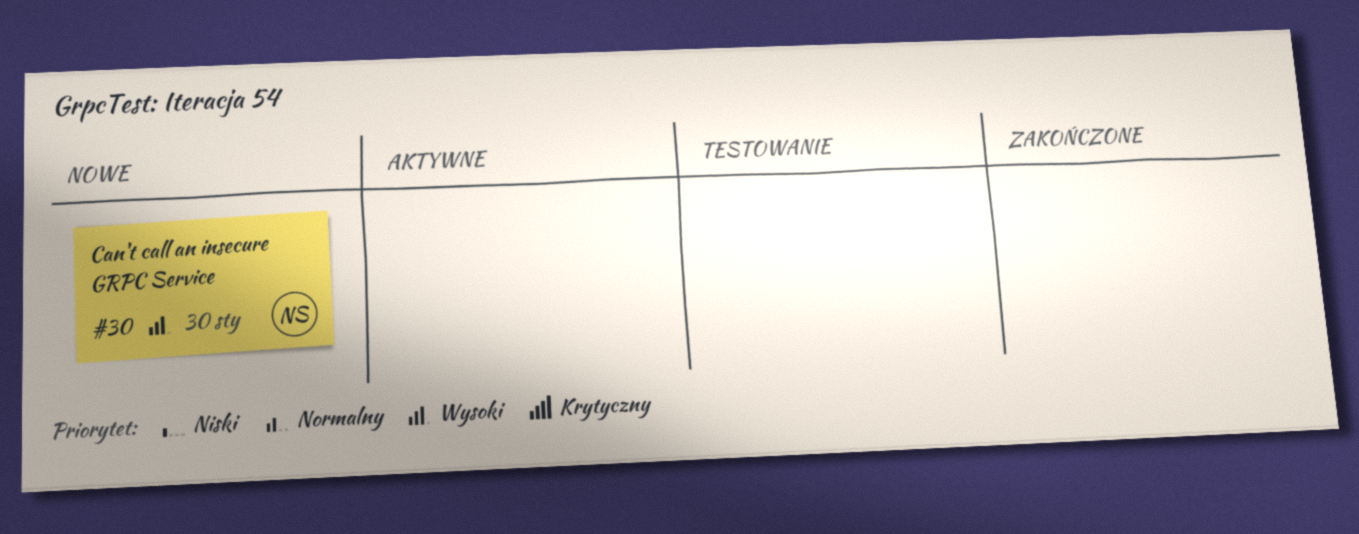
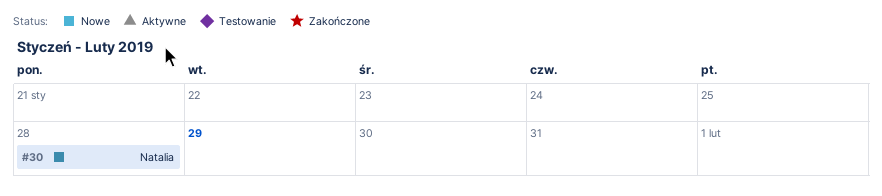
#30, due: Jan 30 -> Jan 28

